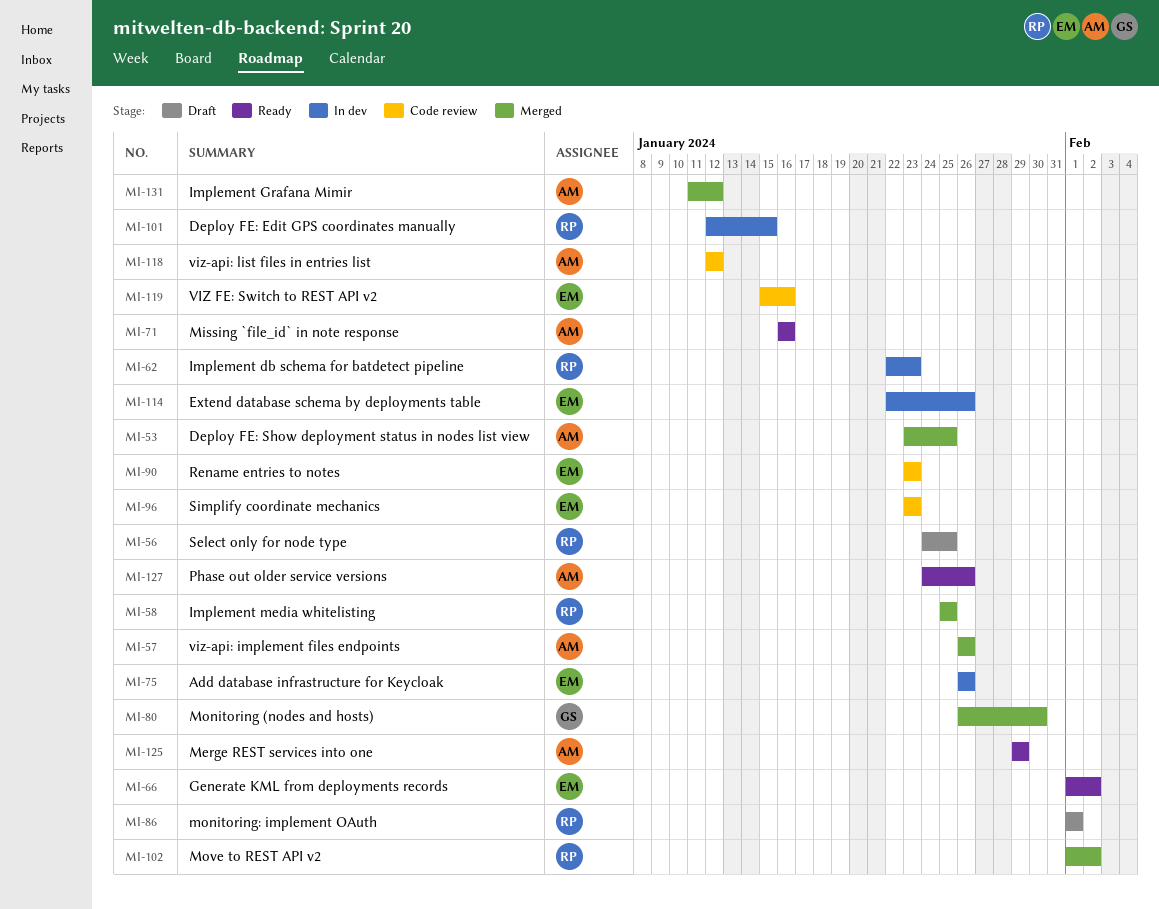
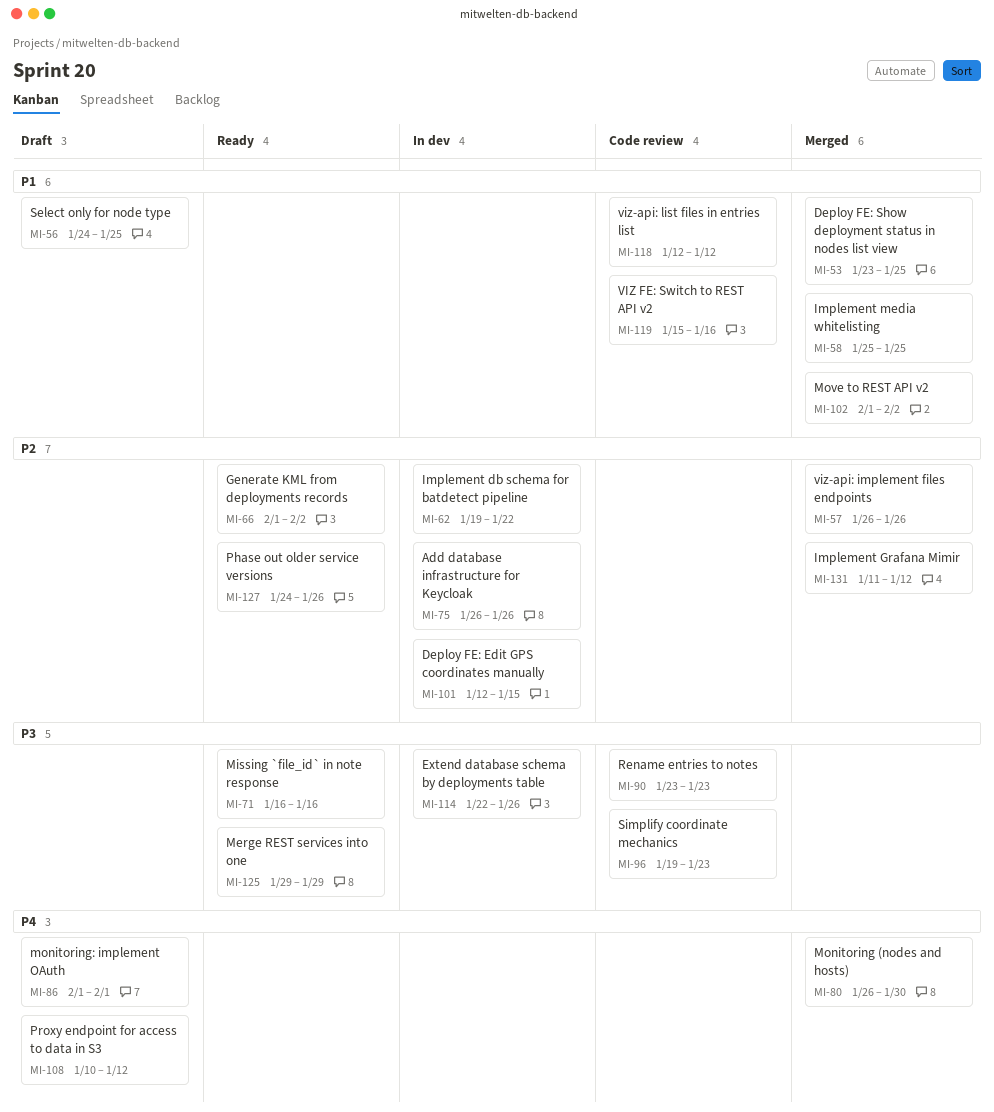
MI-62, start: Jan 22 -> Jan 19
MI-62, due: Jan 23 -> Jan 22
MI-96, start: Jan 23 -> Jan 19
MI-108: none -> present

